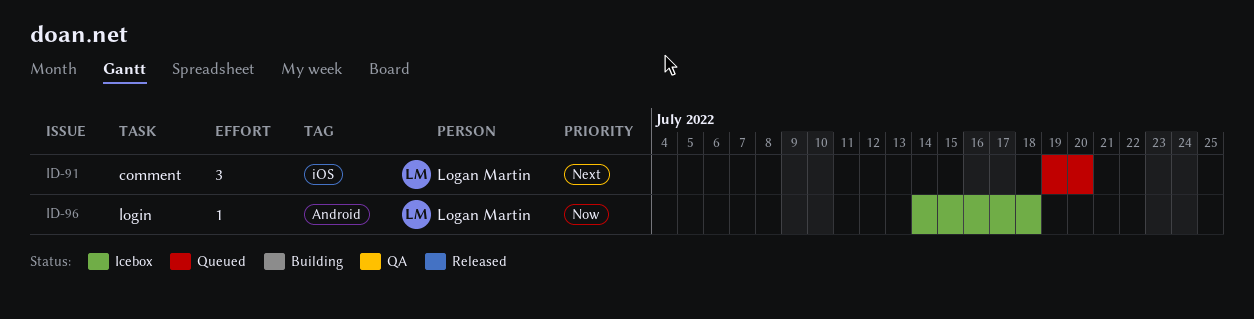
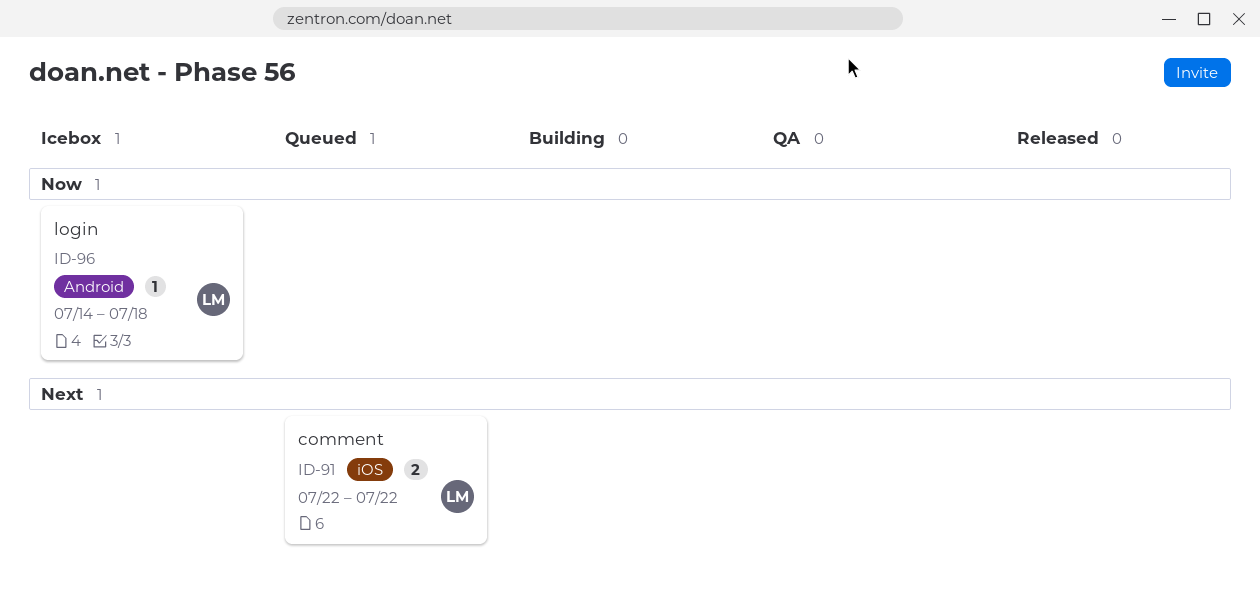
ID-91, estimate: 3 -> 2
ID-91, start: Jul 19 -> Jul 22
ID-91, due: Jul 20 -> Jul 22

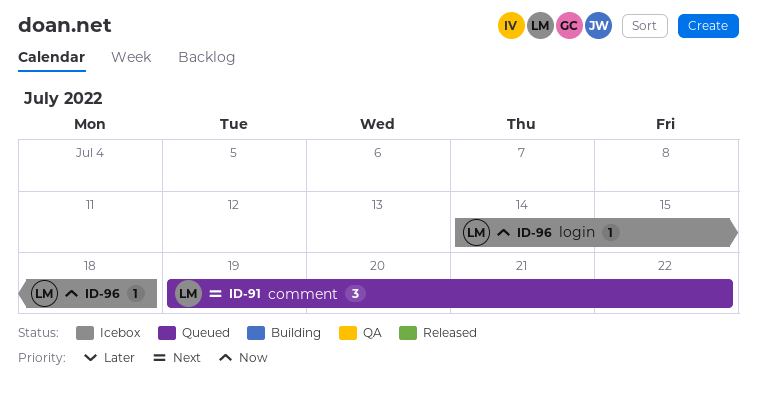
ID-91, estimate: 2 -> 3
ID-91, start: Jul 22 -> Jul 19

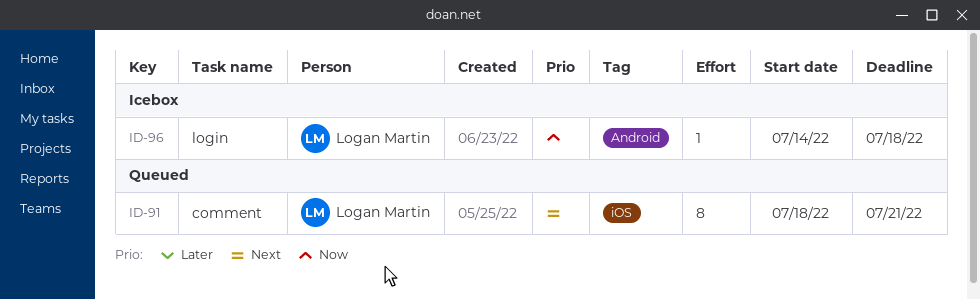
ID-91, estimate: 3 -> 8
ID-91, start: Jul 19 -> Jul 18
ID-91, due: Jul 22 -> Jul 21

